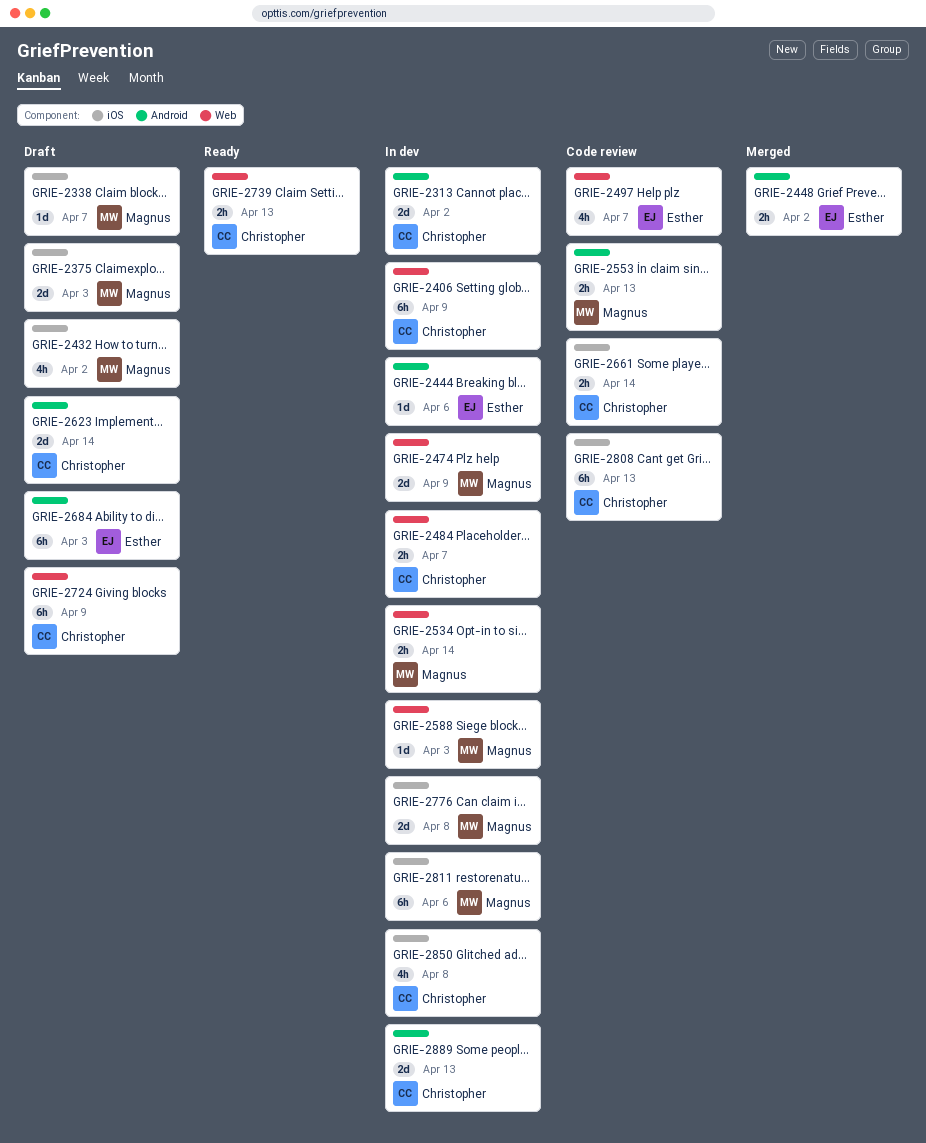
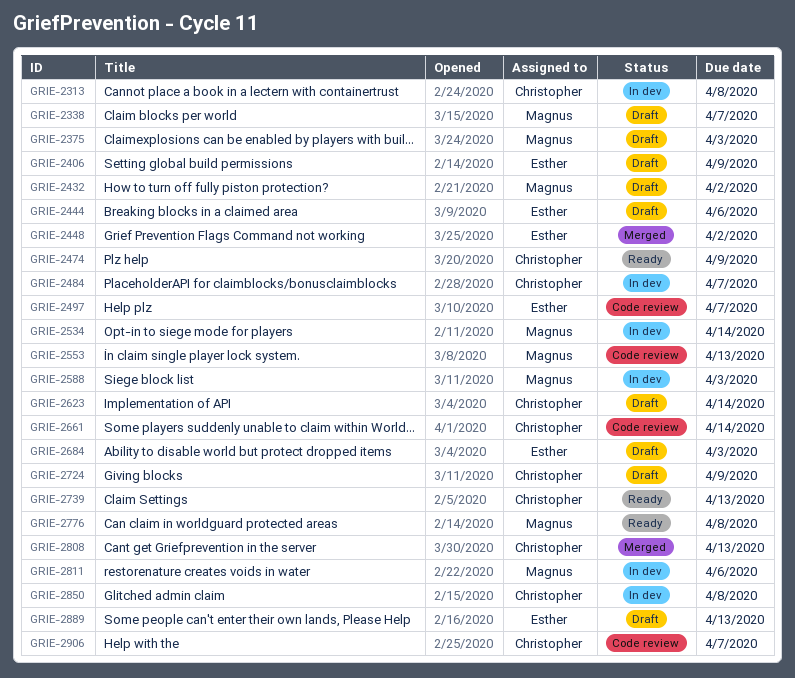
GRIE-2313, due: Apr 2 -> Apr 8
GRIE-2406, status: In dev -> Draft
GRIE-2406, owner: Christopher -> Esther
GRIE-2444, status: In dev -> Draft
GRIE-2474, status: In dev -> Ready
GRIE-2474, owner: Magnus -> Christopher
GRIE-2776, status: In dev -> Ready
GRIE-2808, status: Code review -> Merged
GRIE-2889, status: In dev -> Draft
GRIE-2889, owner: Christopher -> Esther
GRIE-2906: none -> present

